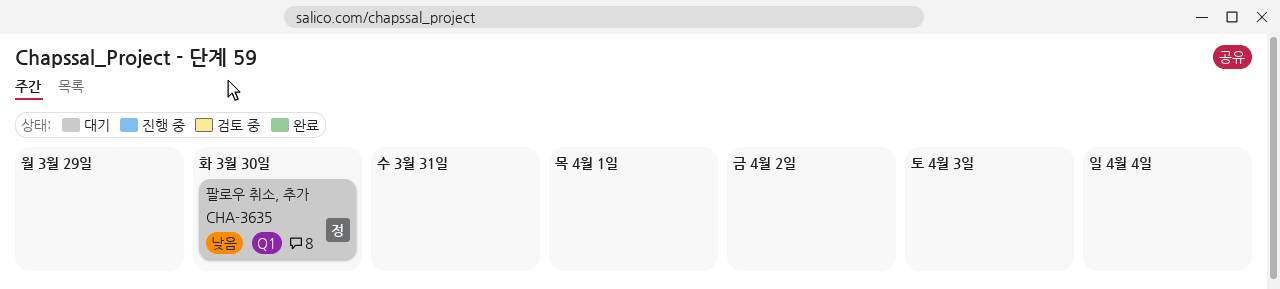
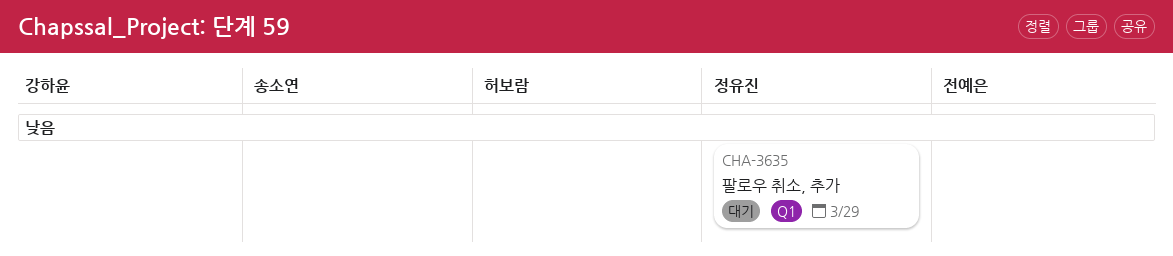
CHA-3635, due: Mar 30 -> Mar 29

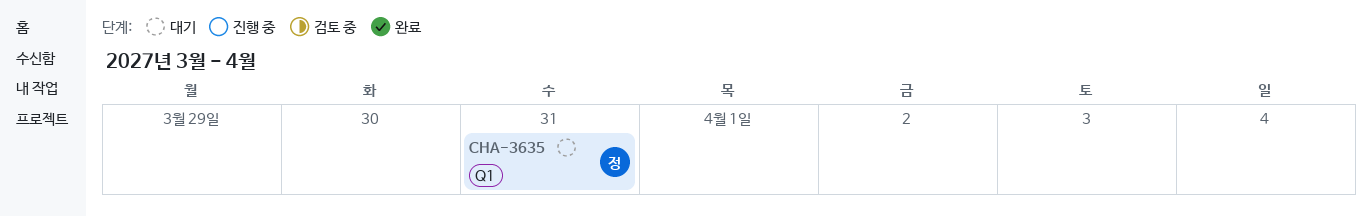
CHA-3635, due: Mar 29 -> Mar 31

